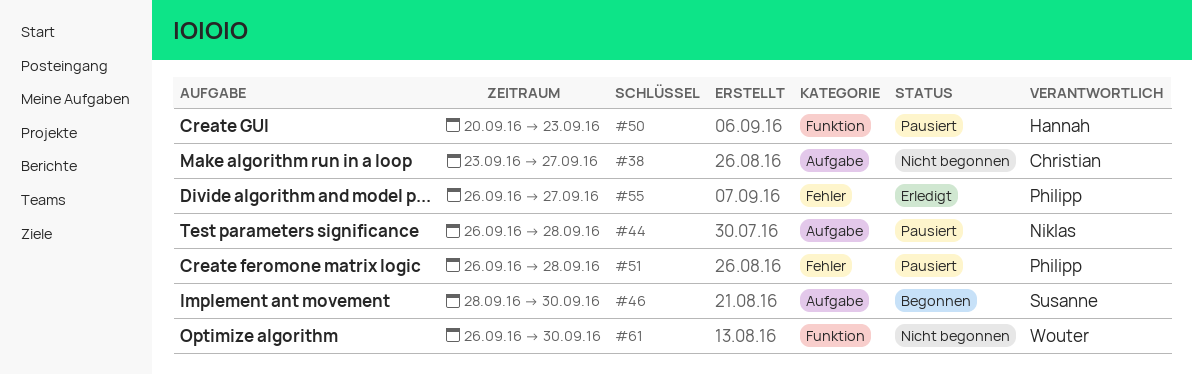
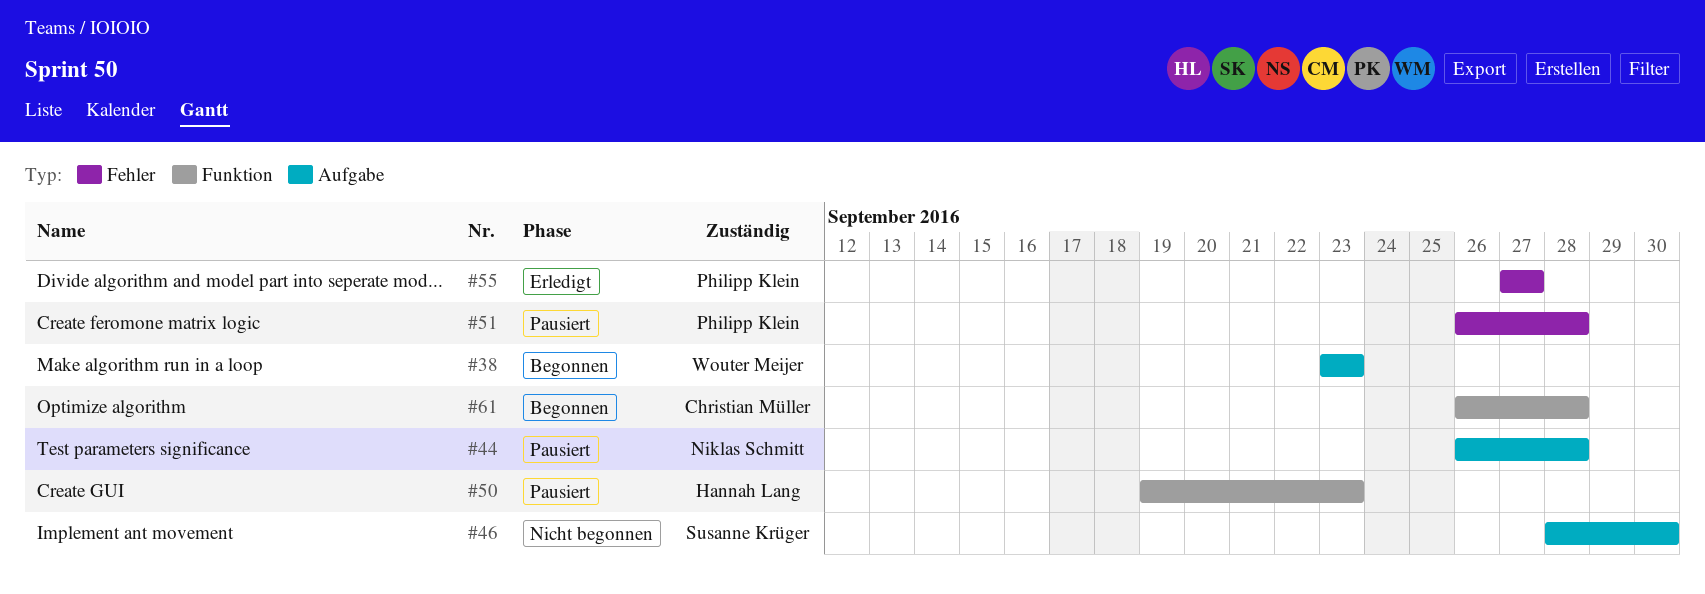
#38, status: Nicht begonnen -> Begonnen
#38, owner: Christian Müller -> Wouter Meijer
#38, due: Sep 27 -> Sep 23
#46, status: Begonnen -> Nicht begonnen
#50, start: Sep 20 -> Sep 19
#55, start: Sep 26 -> Sep 27
#61, status: Nicht begonnen -> Begonnen
#61, owner: Wouter Meijer -> Christian Müller
#61, due: Sep 30 -> Sep 28

